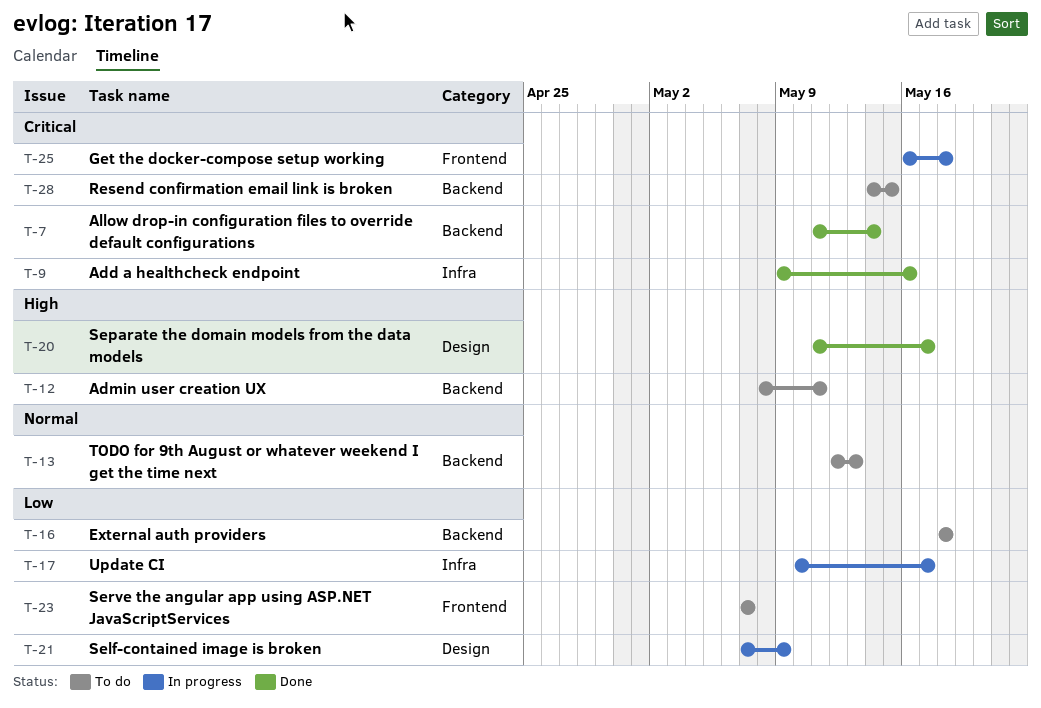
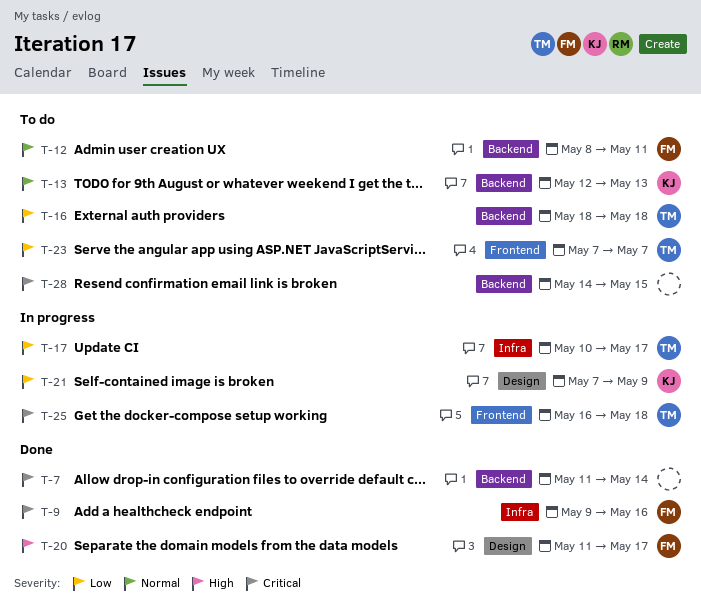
T-12, priority: High -> Normal

